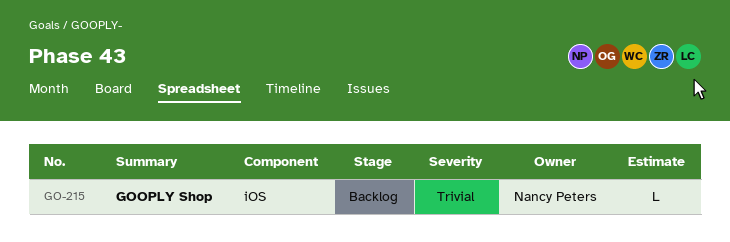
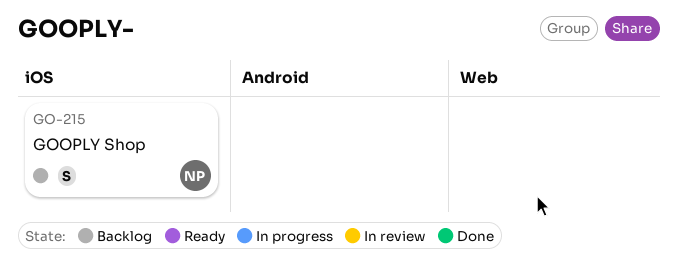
GO-215, estimate: L -> S

